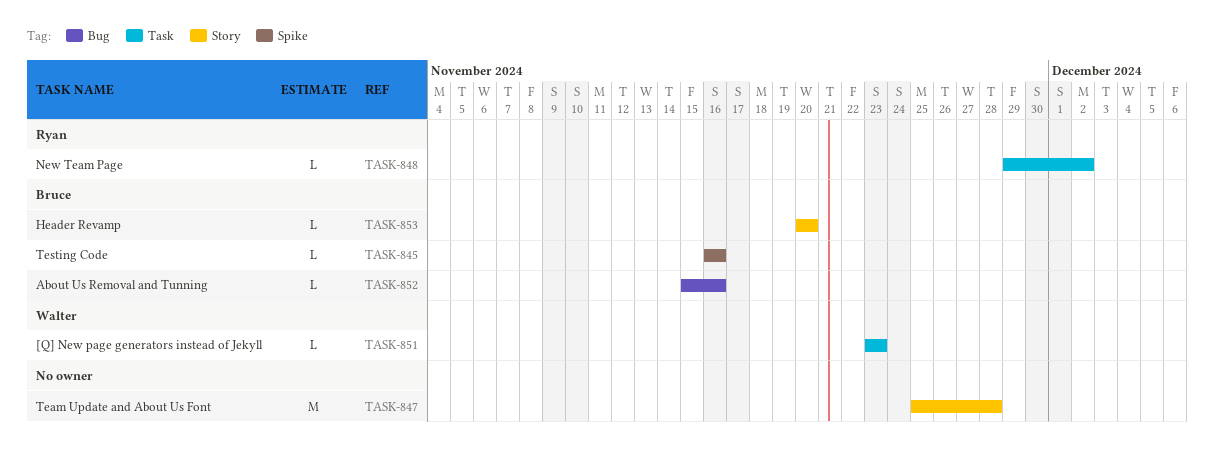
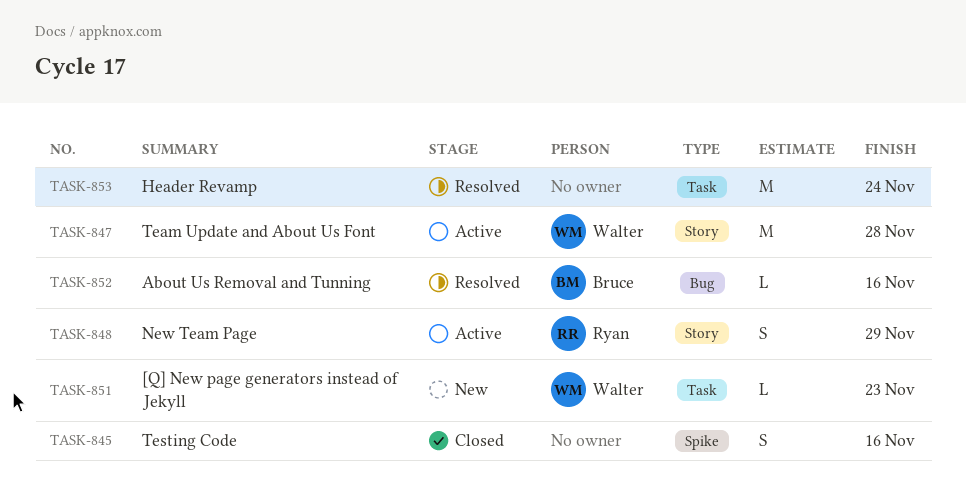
TASK-845, owner: Bruce -> none
TASK-845, estimate: L -> S
TASK-847, owner: none -> Walter
TASK-848, label: Task -> Story
TASK-848, estimate: L -> S
TASK-848, due: Dec 2 -> Nov 29
TASK-853, owner: Bruce -> none
TASK-853, label: Story -> Task
TASK-853, estimate: L -> M
TASK-853, due: Nov 20 -> Nov 24

